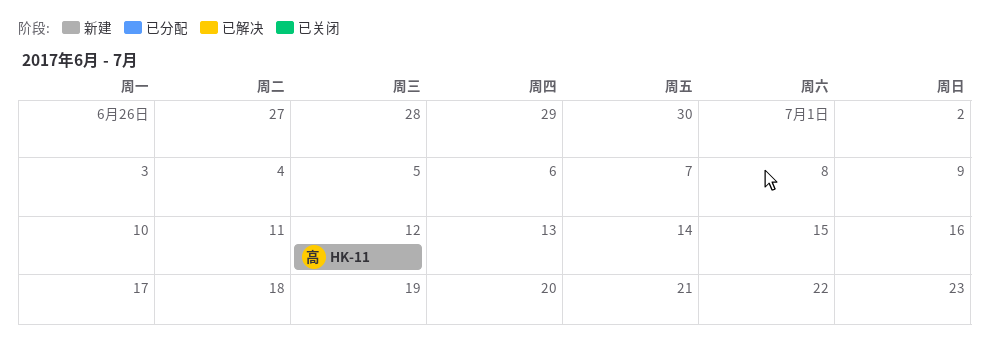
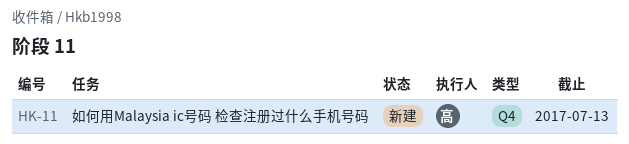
HK-11, due: Jul 12 -> Jul 13

